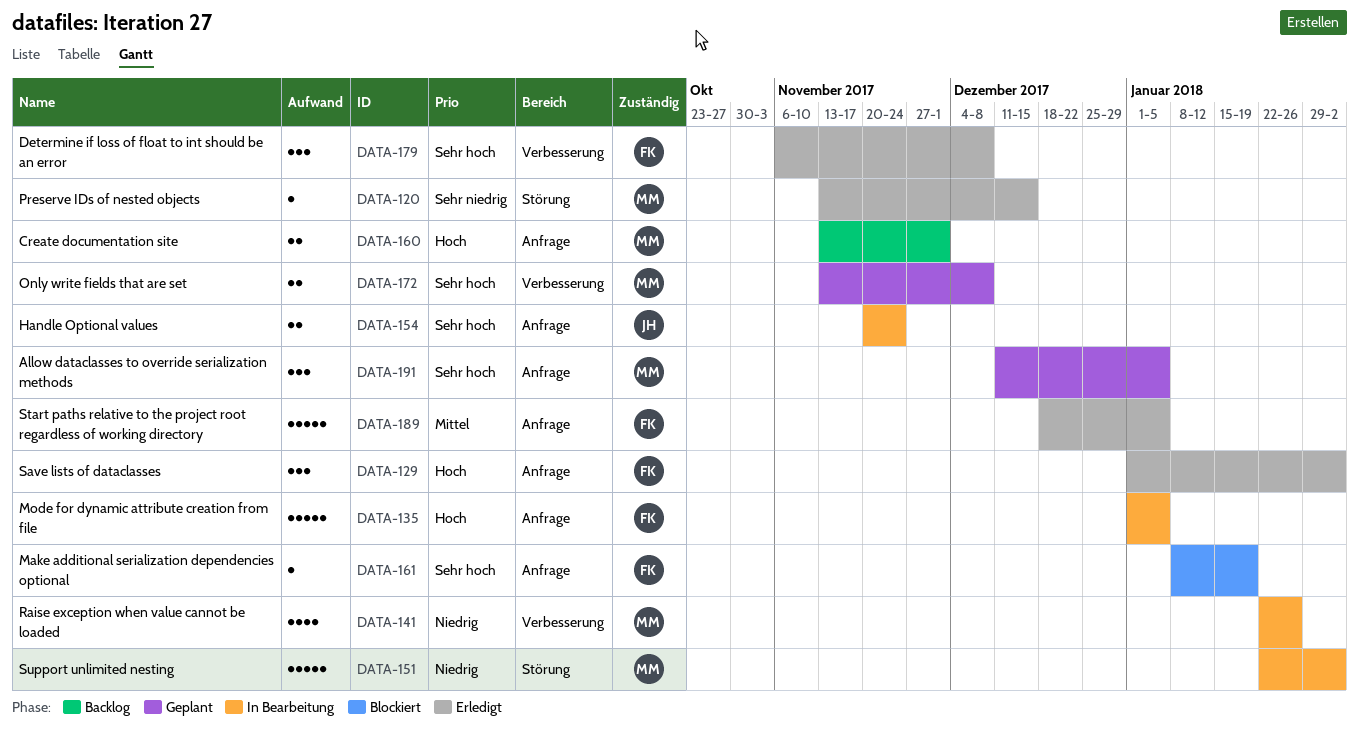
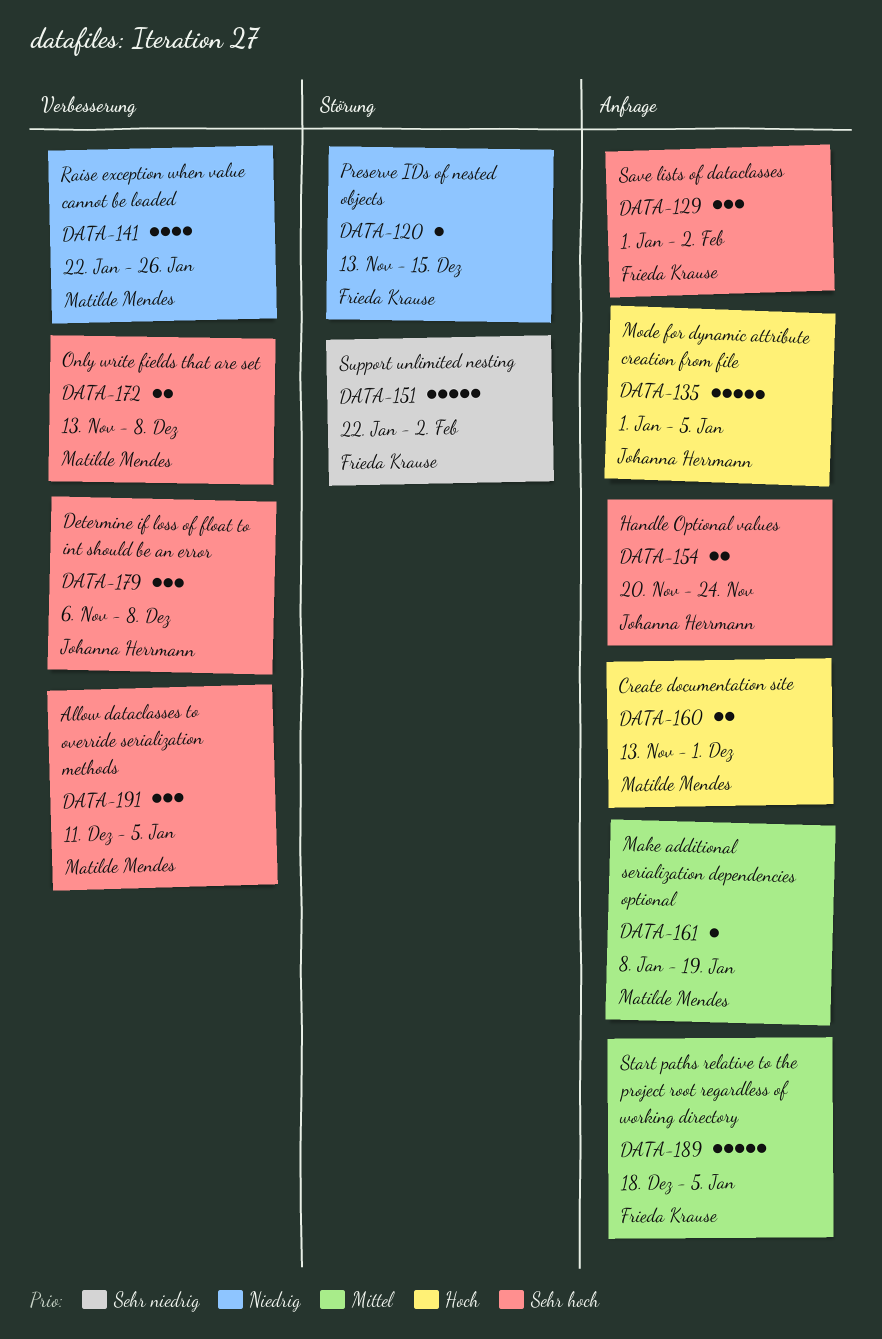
DATA-120, owner: Matilde Mendes -> Frieda Krause
DATA-120, priority: Sehr niedrig -> Niedrig
DATA-129, priority: Hoch -> Sehr hoch
DATA-135, owner: Frieda Krause -> Johanna Herrmann
DATA-151, owner: Matilde Mendes -> Frieda Krause
DATA-151, priority: Niedrig -> Sehr niedrig
DATA-161, owner: Frieda Krause -> Matilde Mendes
DATA-161, priority: Sehr hoch -> Mittel
DATA-179, owner: Frieda Krause -> Johanna Herrmann
DATA-191, label: Anfrage -> Verbesserung

